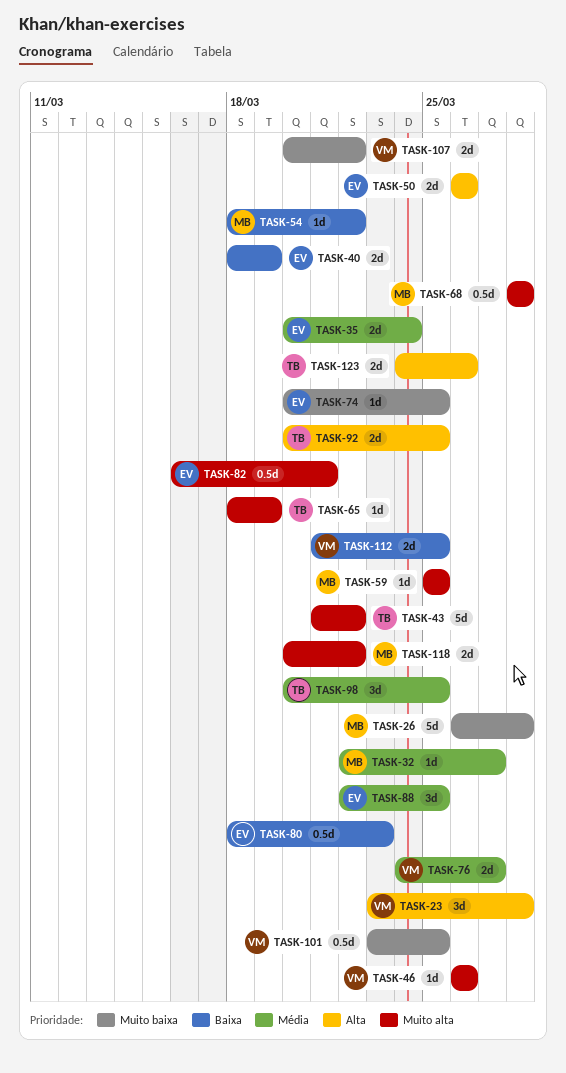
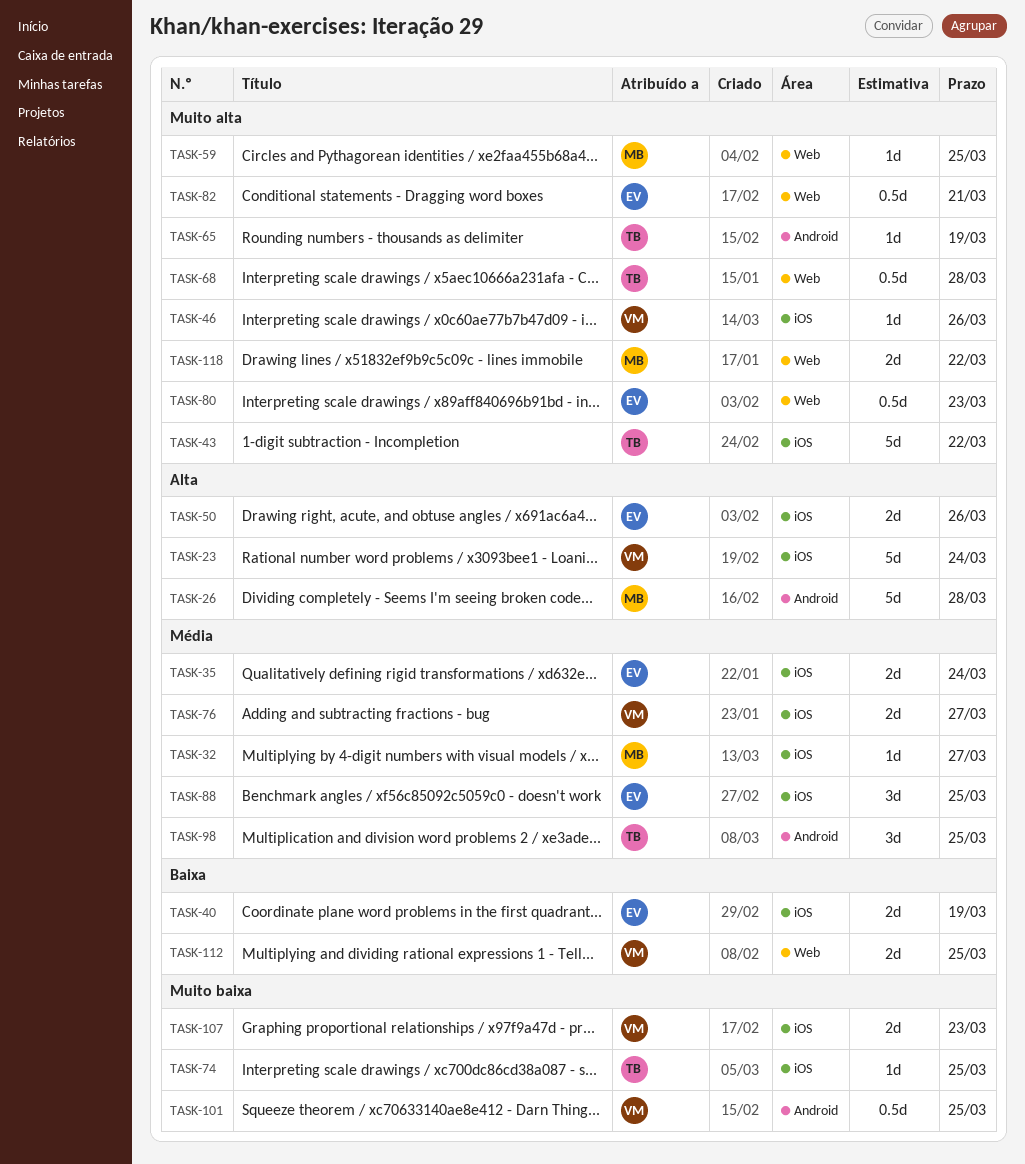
TASK-23, estimate: 3d -> 5d
TASK-23, due: Mar 28 -> Mar 24
TASK-26, priority: Muito baixa -> Alta
TASK-54: present -> none
TASK-68, owner: MB -> TB
TASK-74, owner: EV -> TB
TASK-80, priority: Baixa -> Muito alta
TASK-92: present -> none
TASK-107, due: Mar 22 -> Mar 23
TASK-123: present -> none

